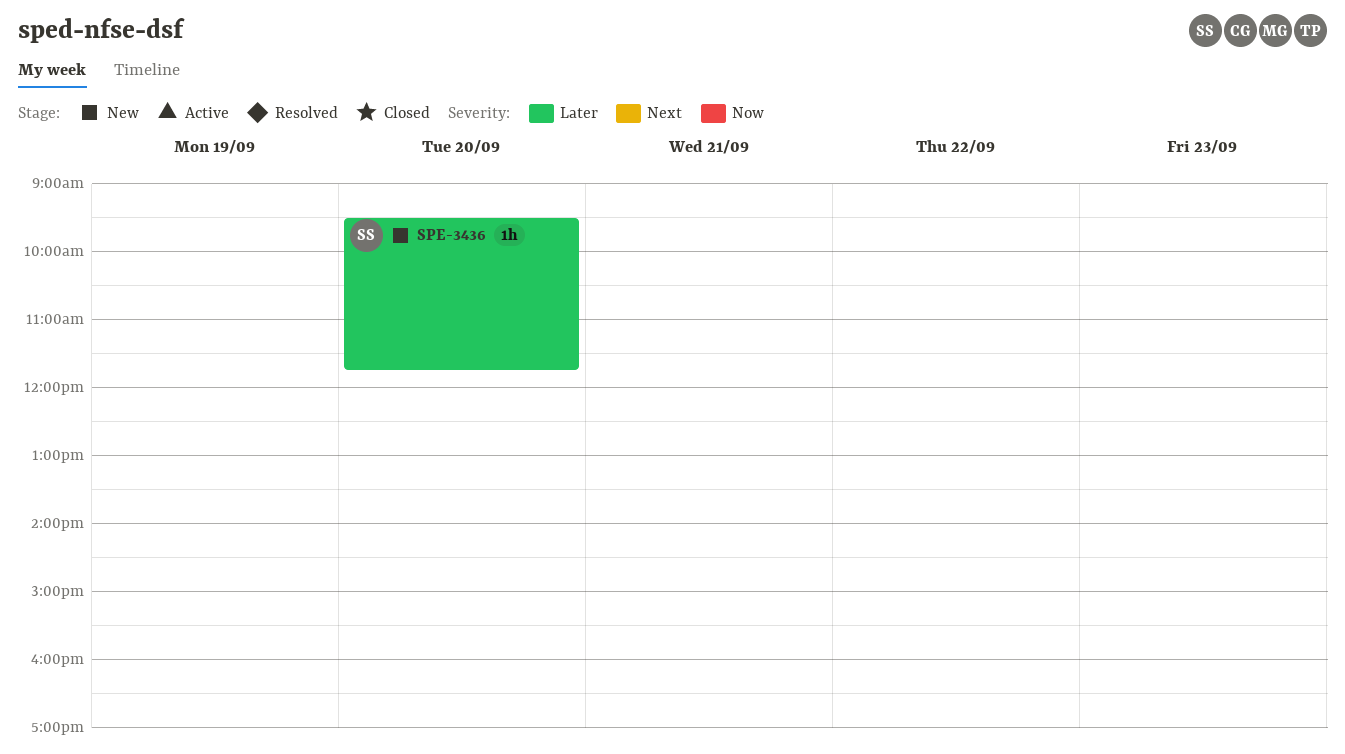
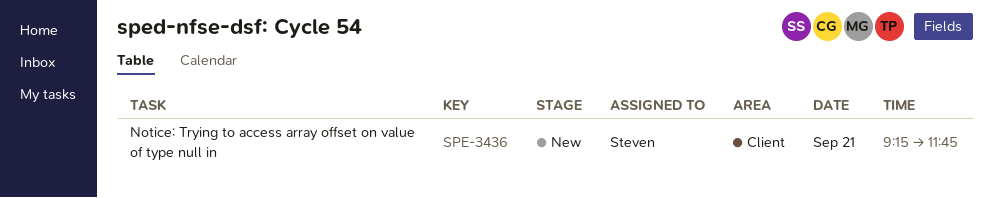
SPE-3436, day: Sep 20 -> Sep 21
SPE-3436, begins: 09:30 -> 09:15

